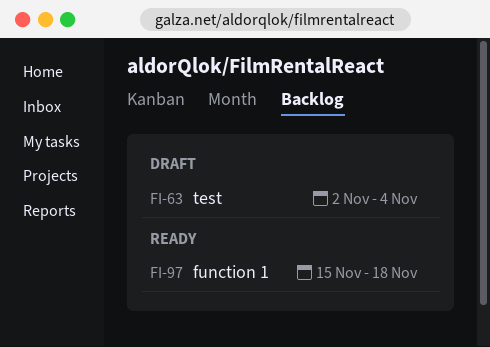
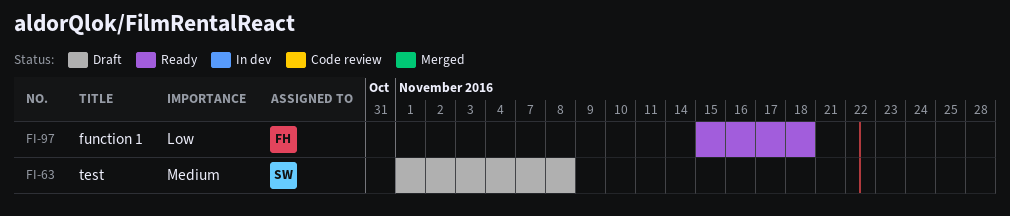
FI-63, start: Nov 2 -> Nov 1
FI-63, due: Nov 4 -> Nov 8

